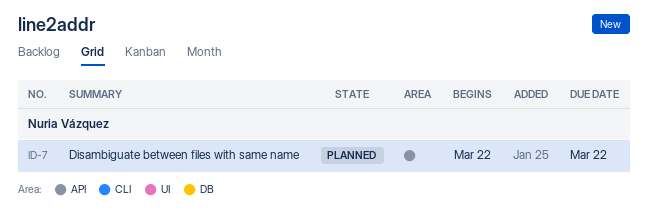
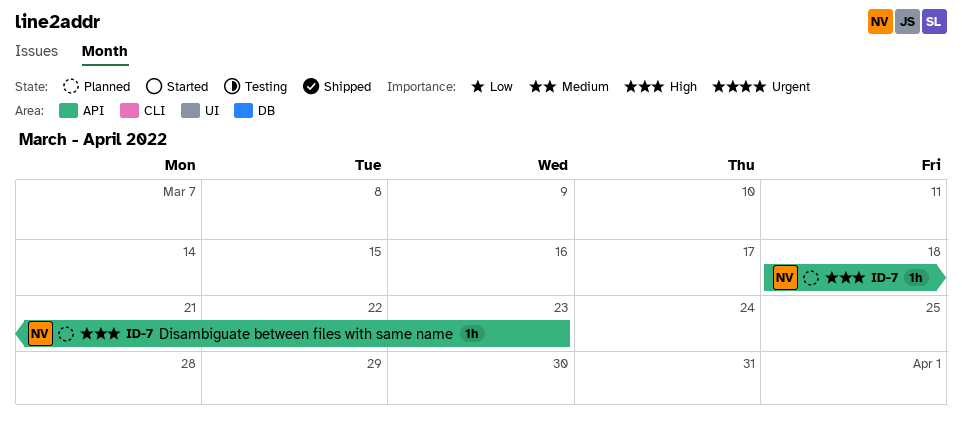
ID-7, start: Mar 22 -> Mar 18
ID-7, due: Mar 22 -> Mar 23

